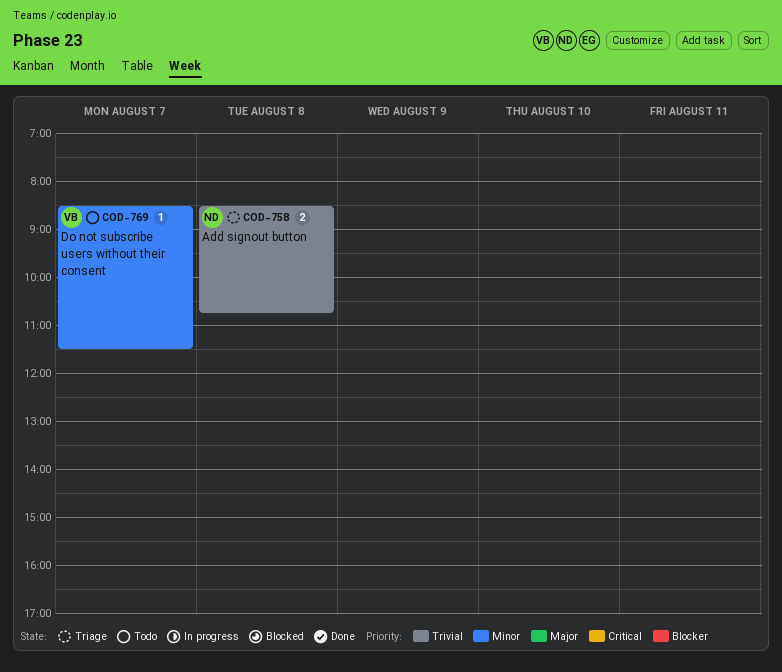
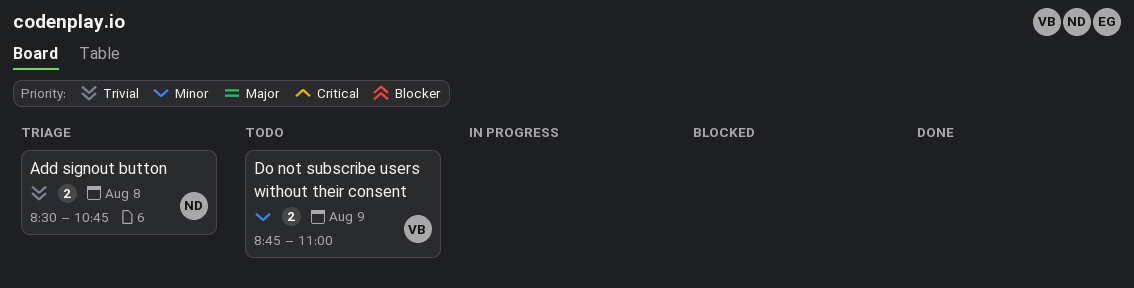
Do not subscribe users without their consent, estimate: 1 -> 2
Do not subscribe users without their consent, day: Aug 7 -> Aug 9
Do not subscribe users without their consent, begins: 08:30 -> 08:45
Do not subscribe users without their consent, ends: 11:30 -> 11:00

